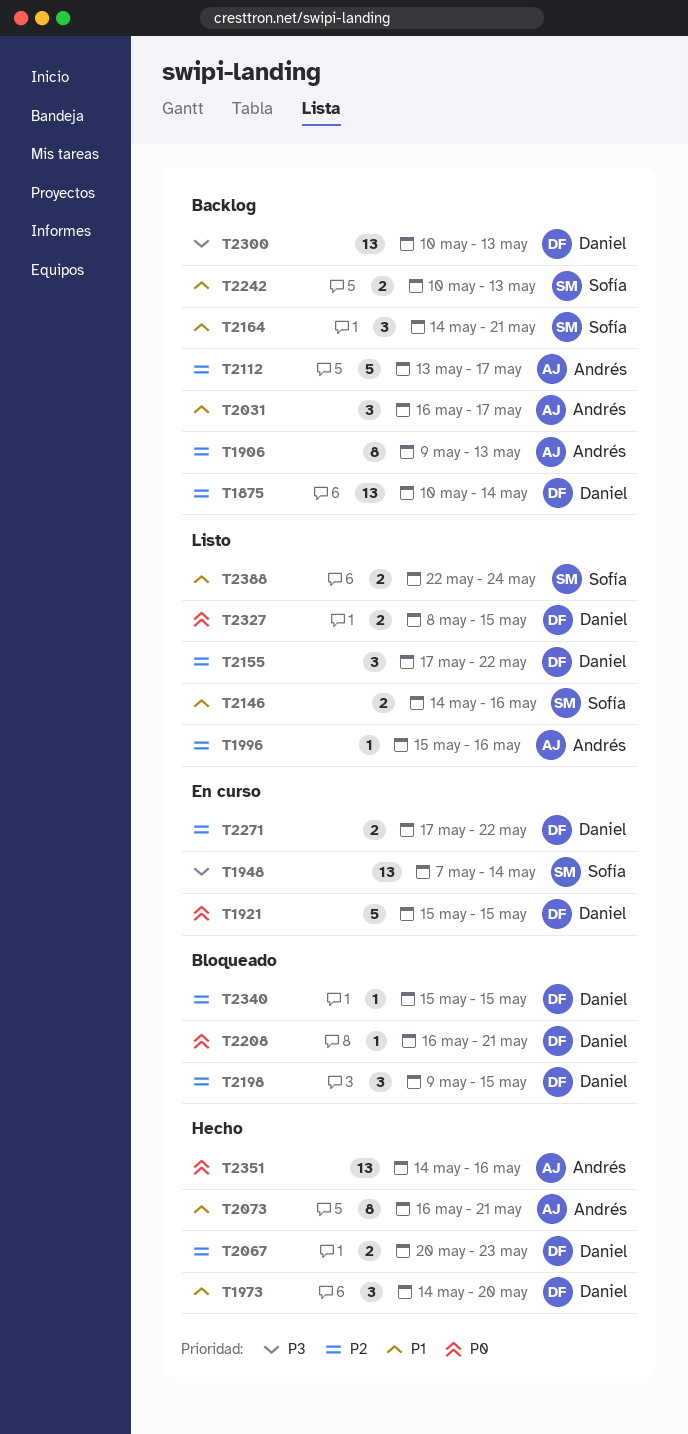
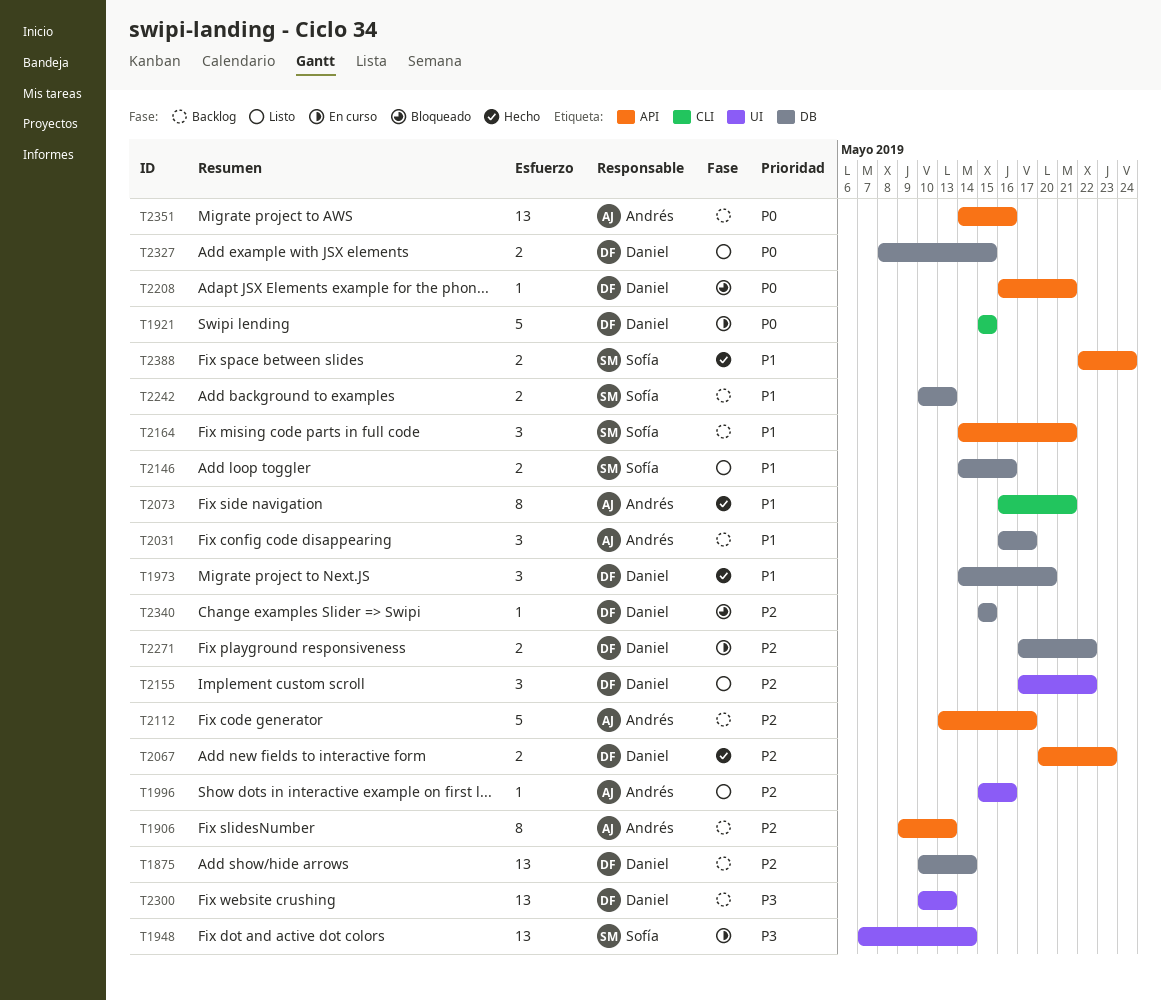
T2198: present -> none
T2351, status: Hecho -> Backlog
T2388, status: Listo -> Hecho

